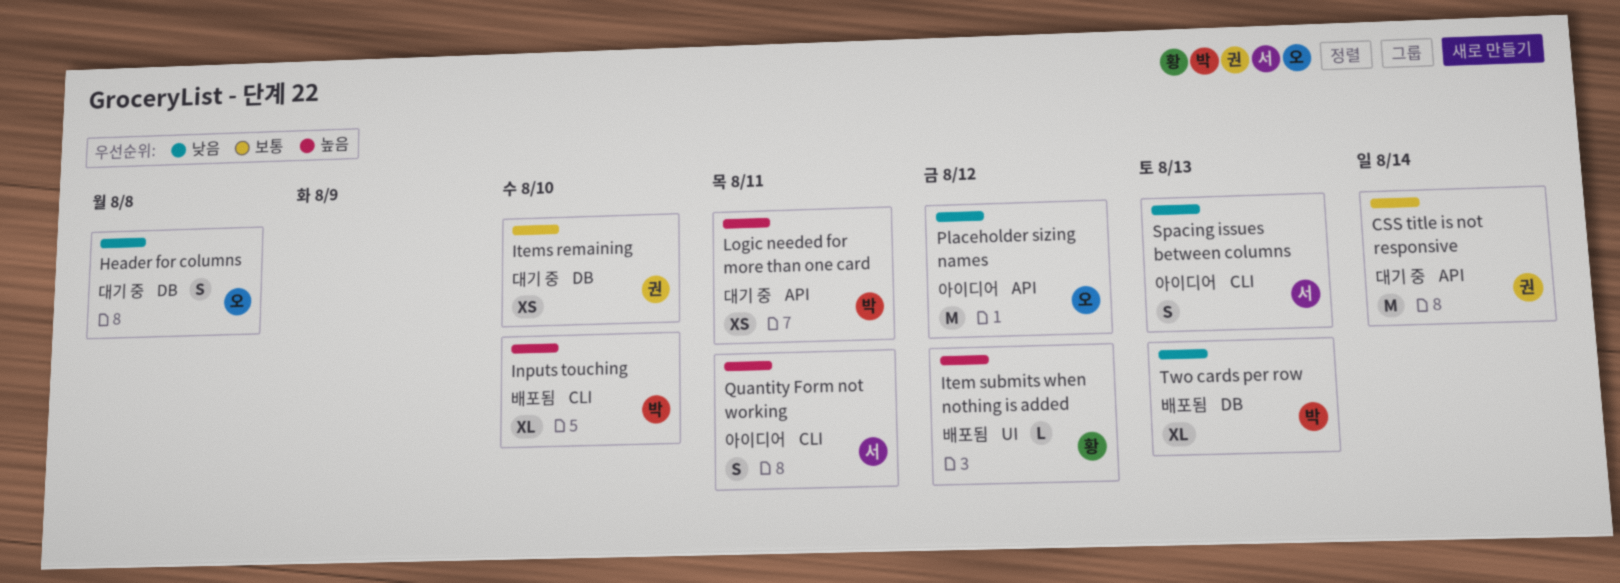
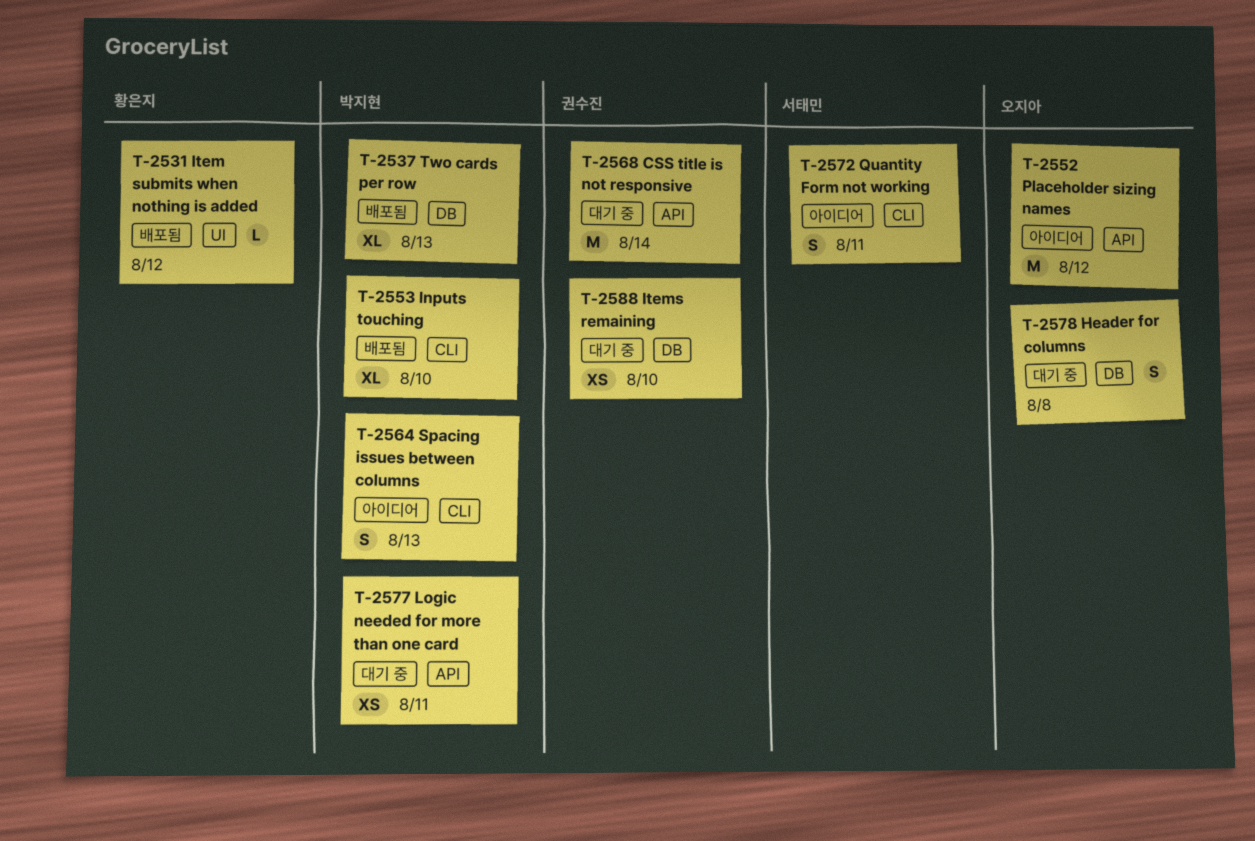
Spacing issues between columns, owner: 서태민 -> 박지현

